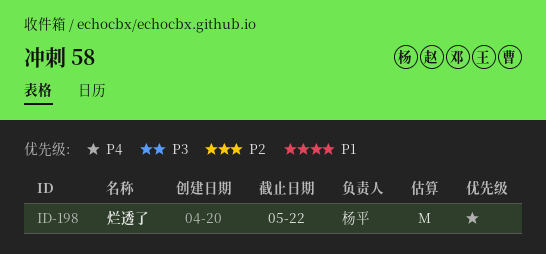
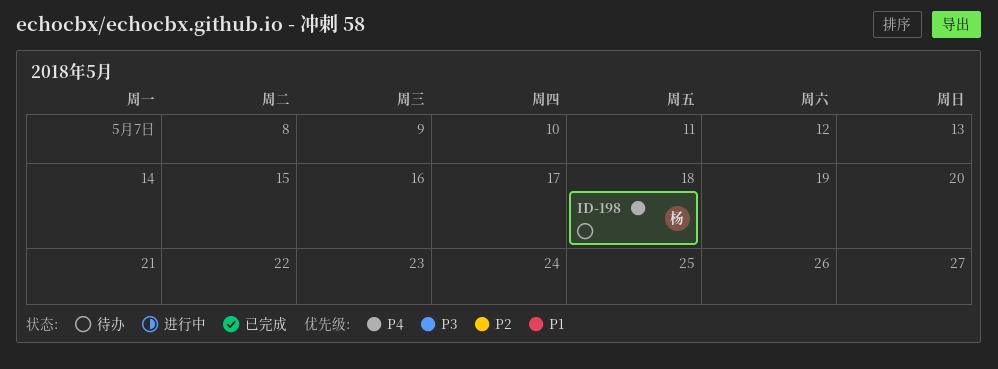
ID-198, due: May 22 -> May 18

